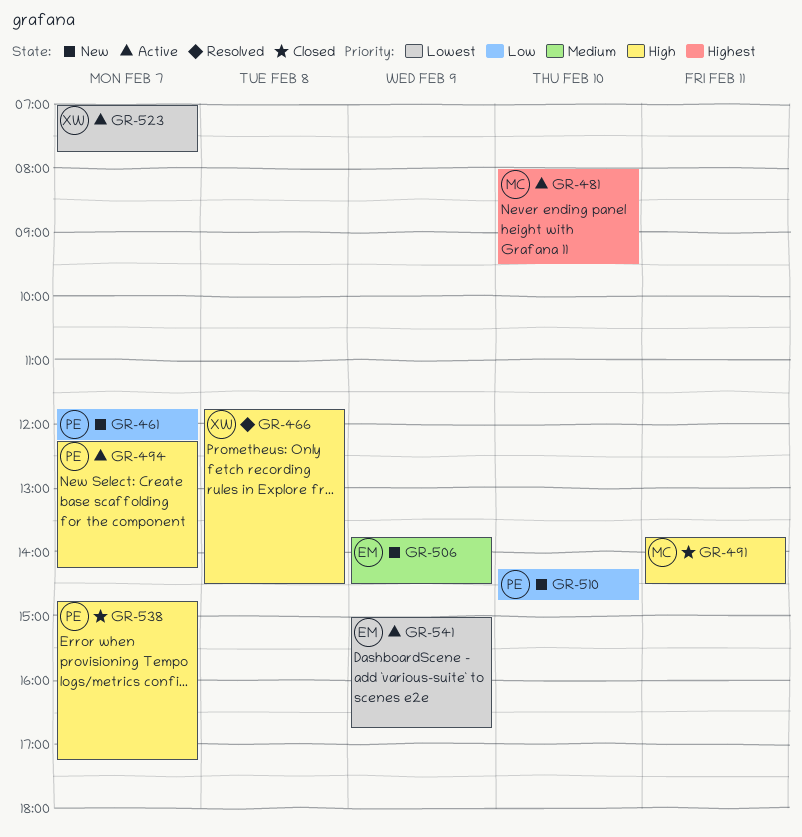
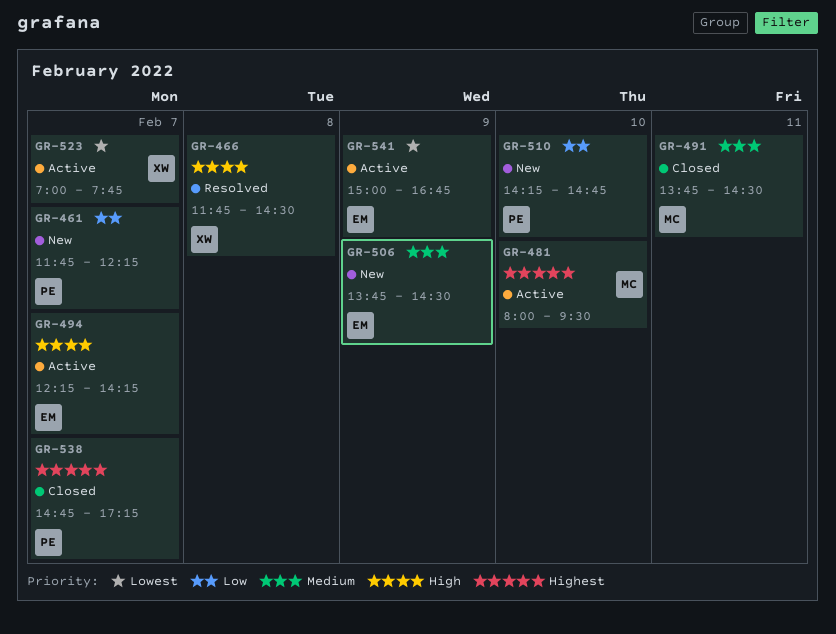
GR-491, priority: High -> Medium
GR-494, owner: PE -> EM
GR-538, priority: High -> Highest

